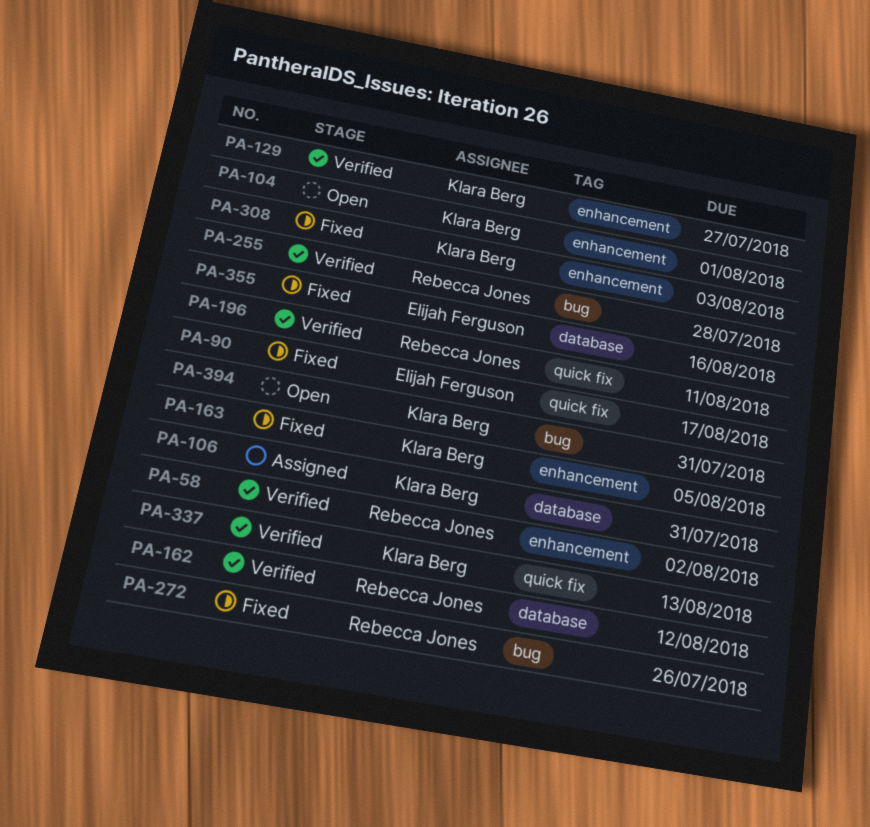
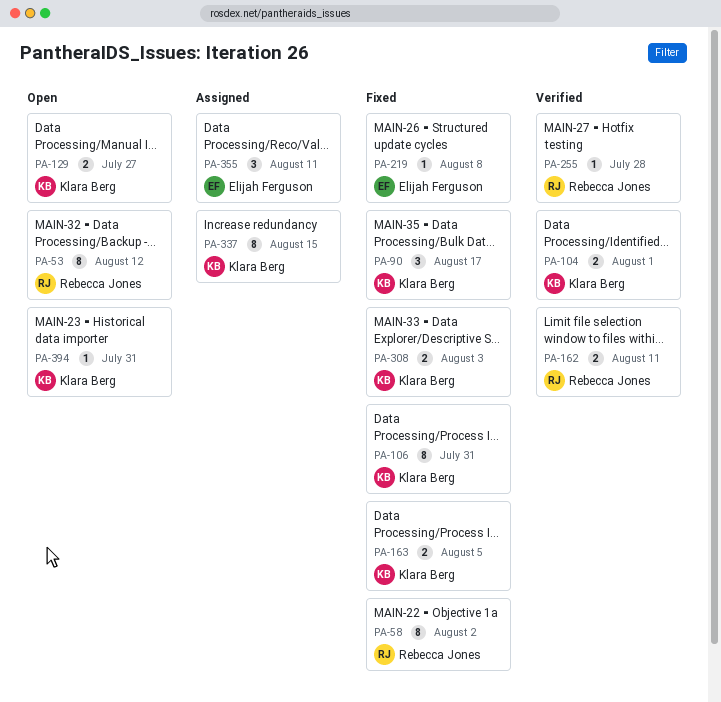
PA-53: none -> present
PA-58, status: Verified -> Fixed
PA-90, owner: Elijah Ferguson -> Klara Berg
PA-104, status: Open -> Verified
PA-106, status: Assigned -> Fixed
PA-129, status: Verified -> Open
PA-162, due: Aug 12 -> Aug 11
PA-196: present -> none
PA-219: none -> present
PA-272: present -> none
PA-337, status: Verified -> Assigned
PA-337, due: Aug 13 -> Aug 15
PA-355, status: Fixed -> Assigned
PA-355, due: Aug 16 -> Aug 11

